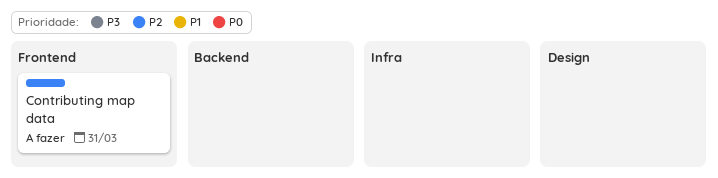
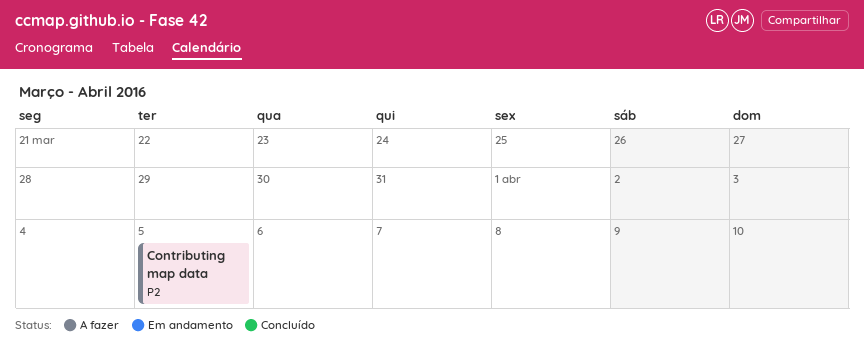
Contributing map data, due: Mar 31 -> Apr 5

